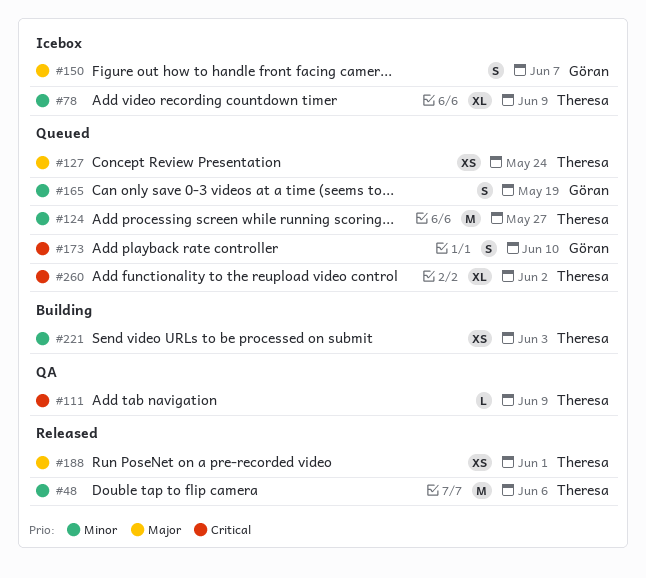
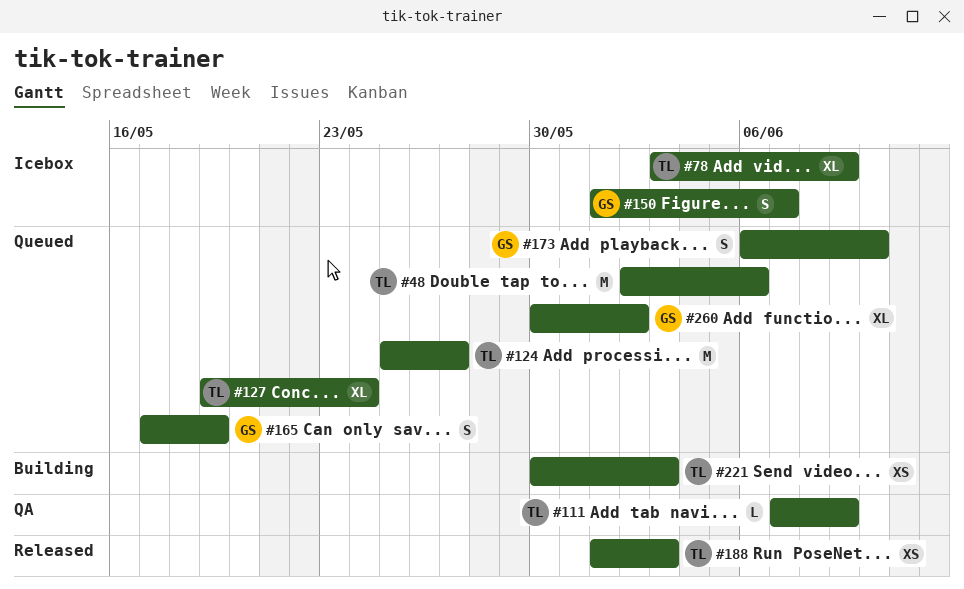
#48, status: Released -> Queued
#127, estimate: XS -> XL
#188, due: Jun 1 -> Jun 3
#260, owner: Theresa -> Göran

